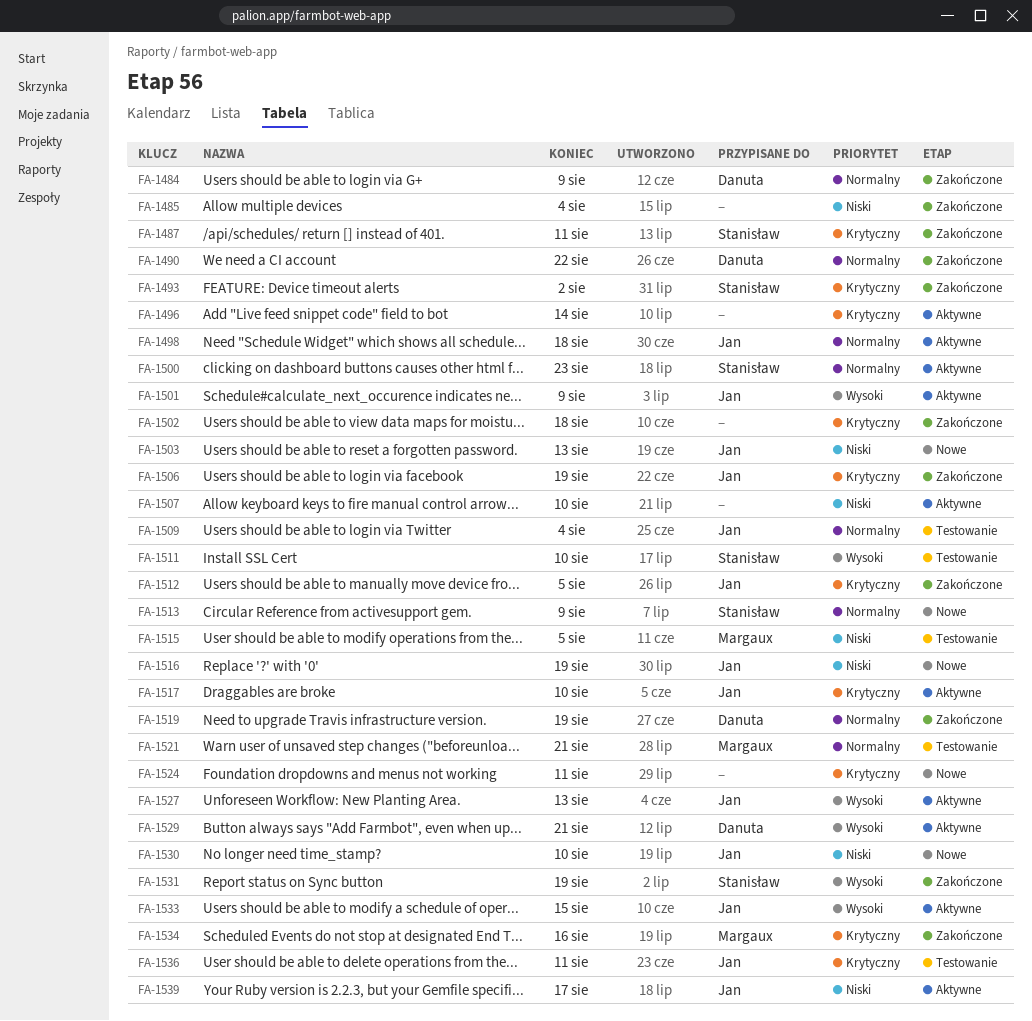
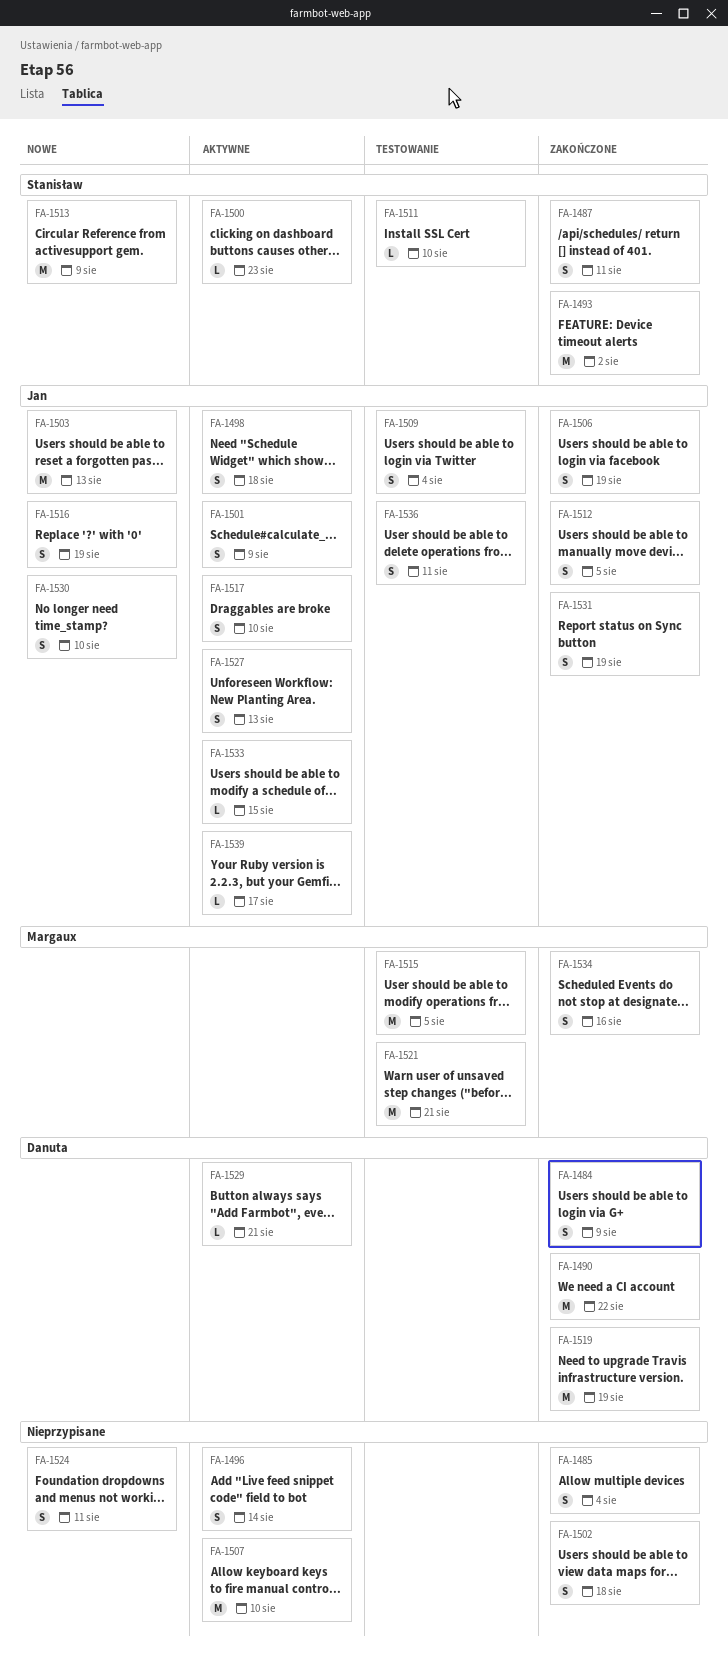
FA-1531, owner: Stanisław -> Jan

